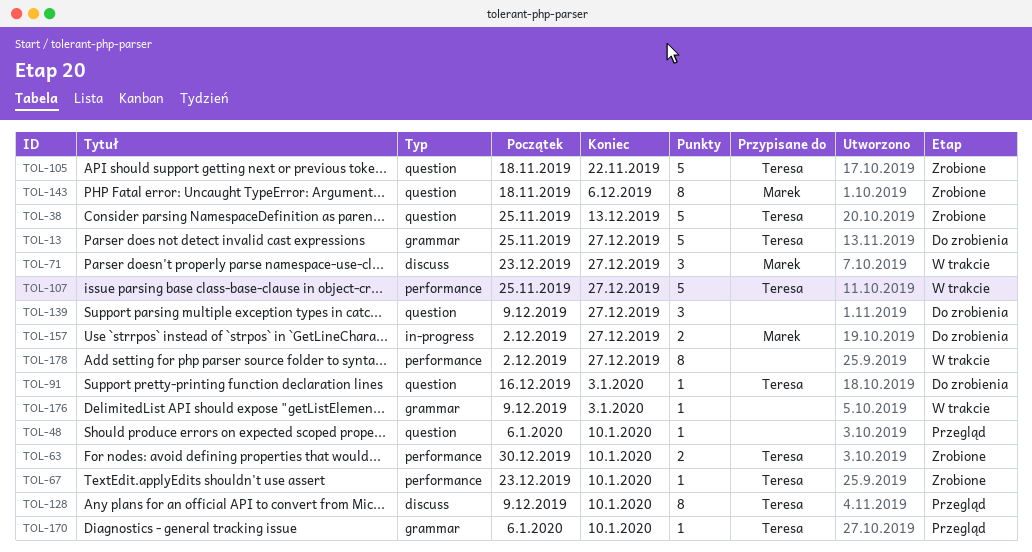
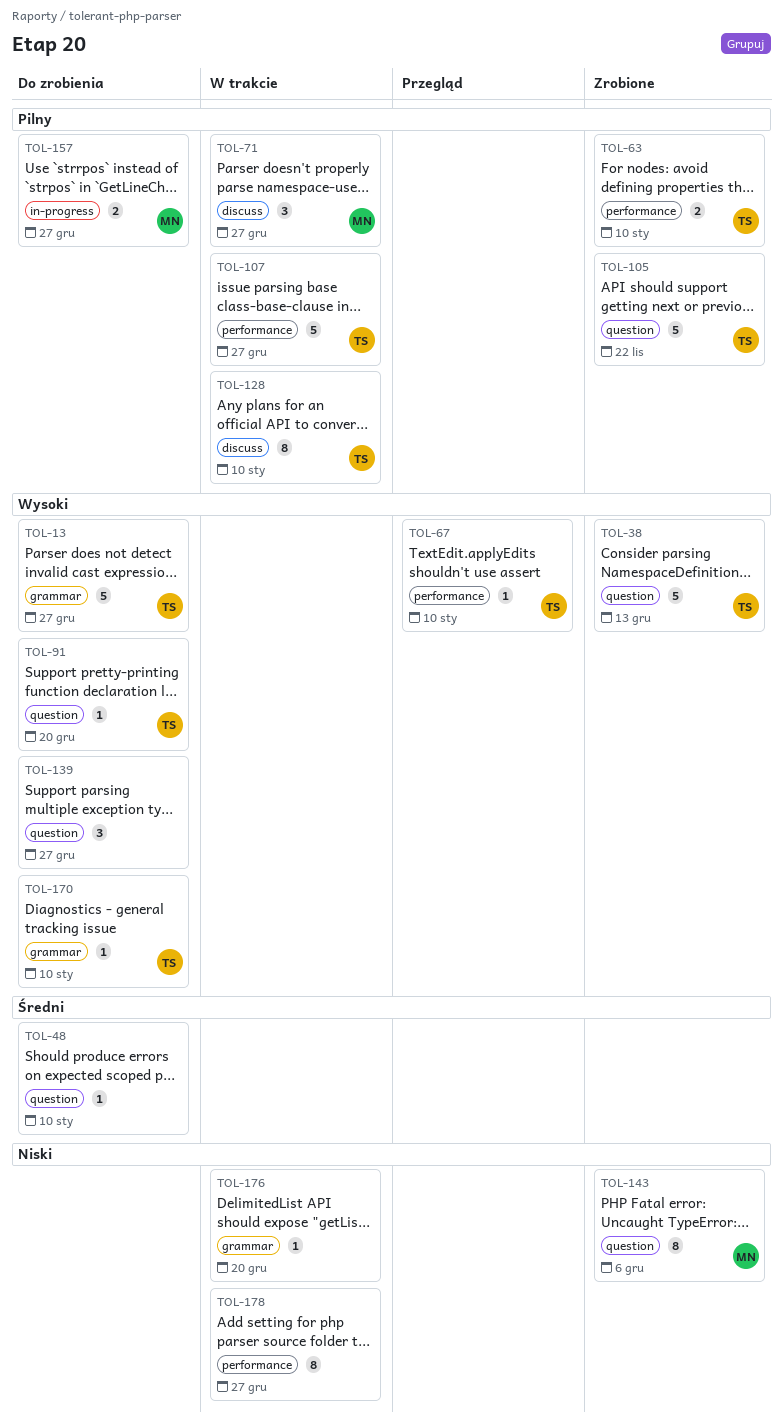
TOL-48, status: Przegląd -> Do zrobienia
TOL-67, status: Zrobione -> Przegląd
TOL-91, due: Jan 3 -> Dec 20
TOL-128, status: Przegląd -> W trakcie
TOL-170, status: Przegląd -> Do zrobienia
TOL-176, due: Jan 3 -> Dec 20

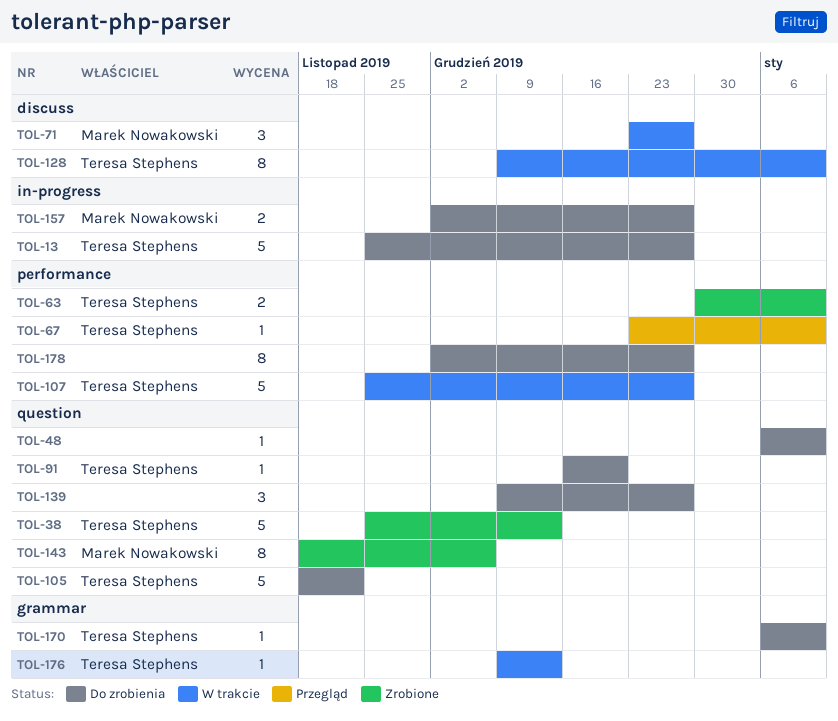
TOL-13, label: grammar -> in-progress
TOL-105, status: Zrobione -> Do zrobienia
TOL-176, owner: none -> Teresa Stephens
TOL-176, due: Dec 20 -> Dec 13
TOL-178, status: W trakcie -> Do zrobienia

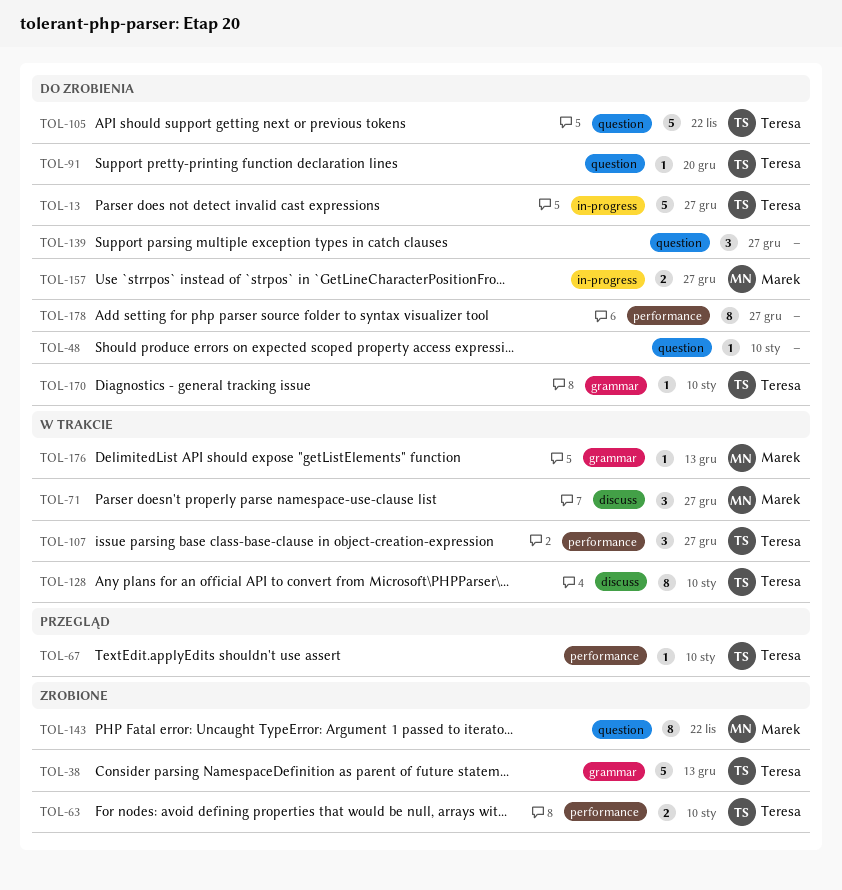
TOL-38, label: question -> grammar
TOL-107, estimate: 5 -> 3
TOL-143, due: Dec 6 -> Nov 22
TOL-176, owner: Teresa Stephens -> Marek Nowakowski

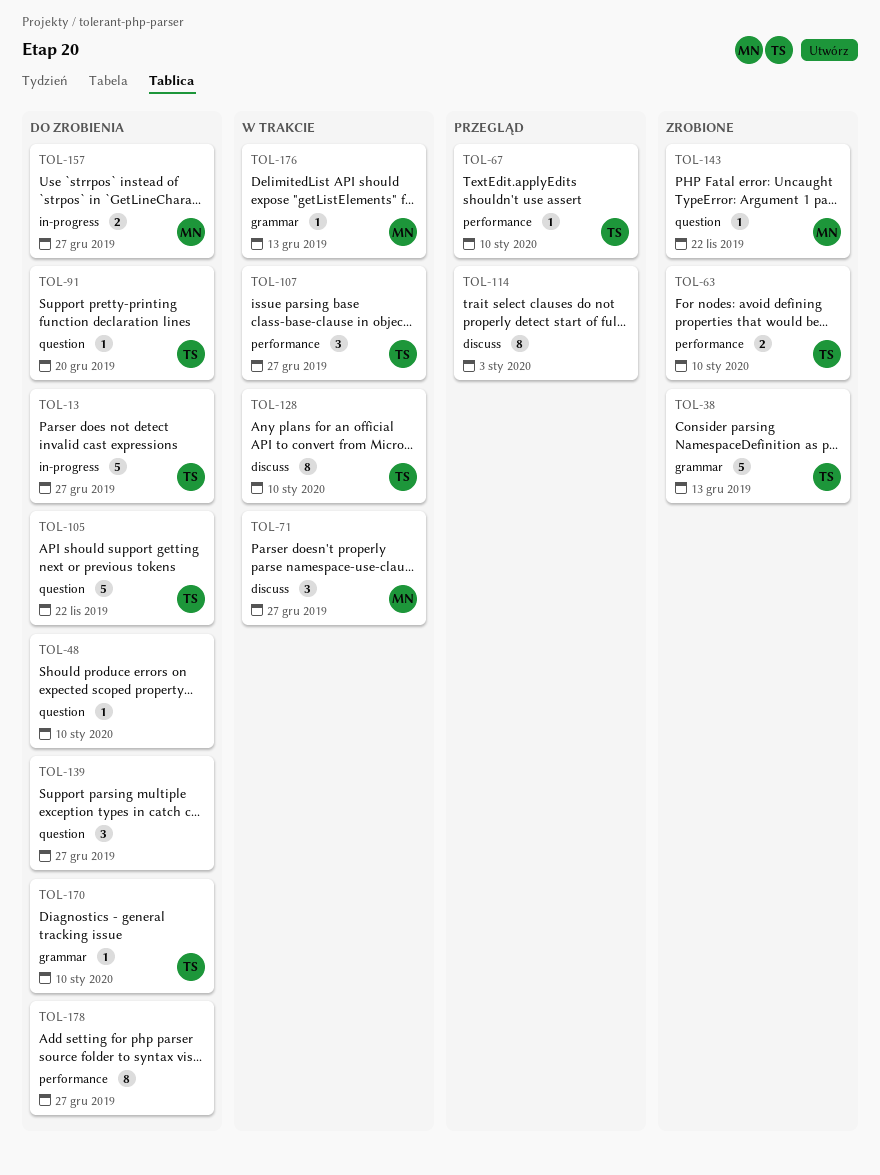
TOL-114: none -> present
TOL-143, estimate: 8 -> 1

